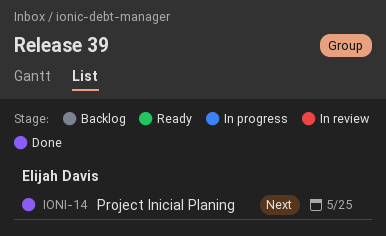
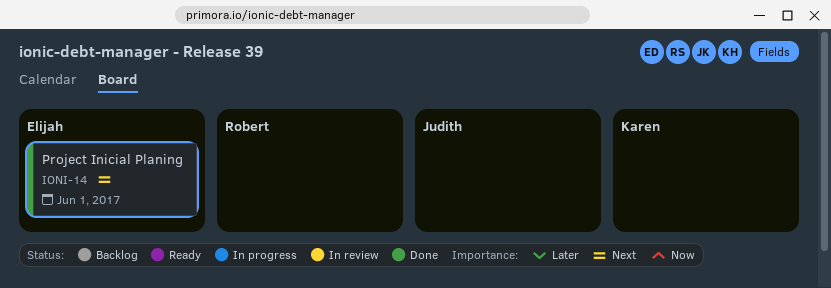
IONI-14, due: May 25 -> Jun 1

